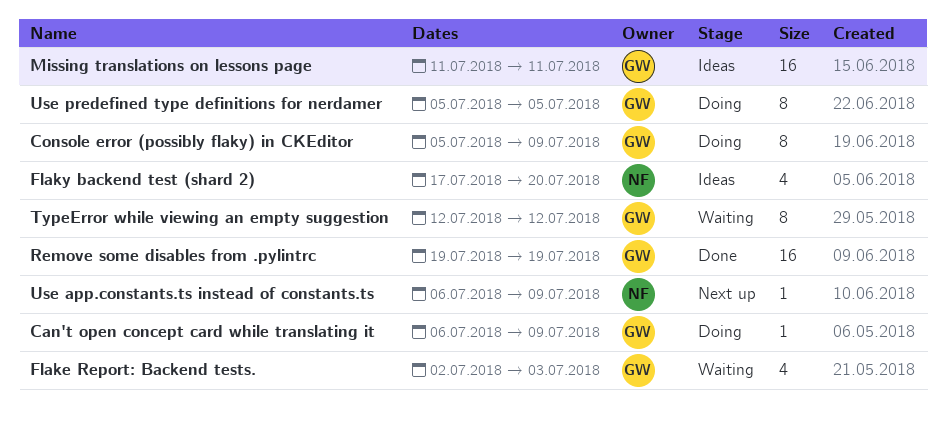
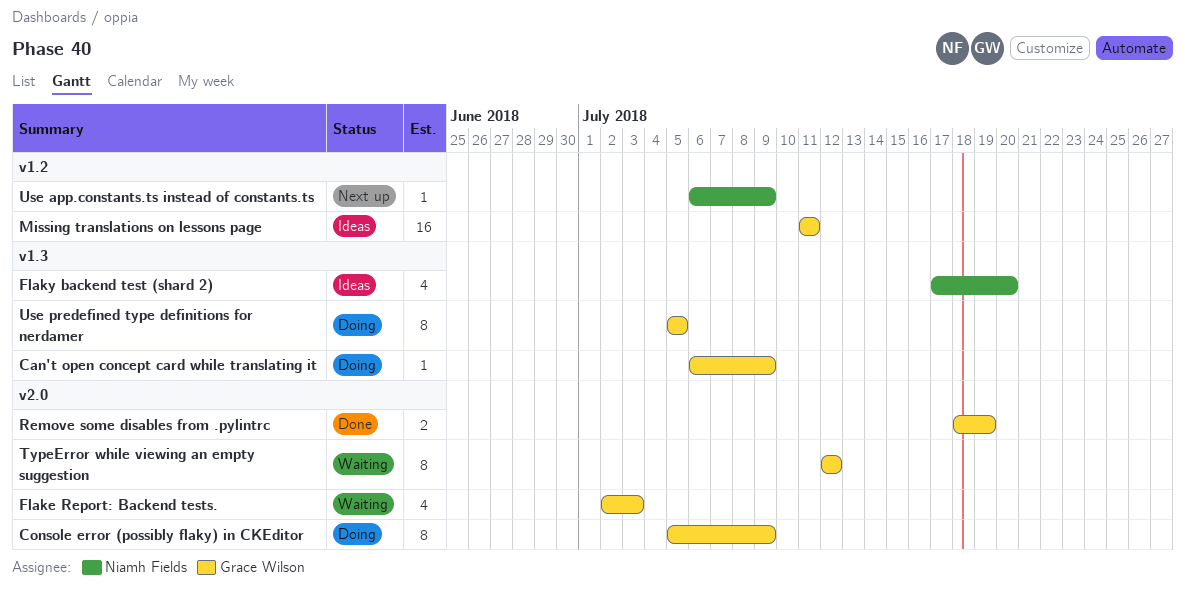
Remove some disables from .pylintrc, estimate: 16 -> 2
Remove some disables from .pylintrc, start: Jul 19 -> Jul 18

